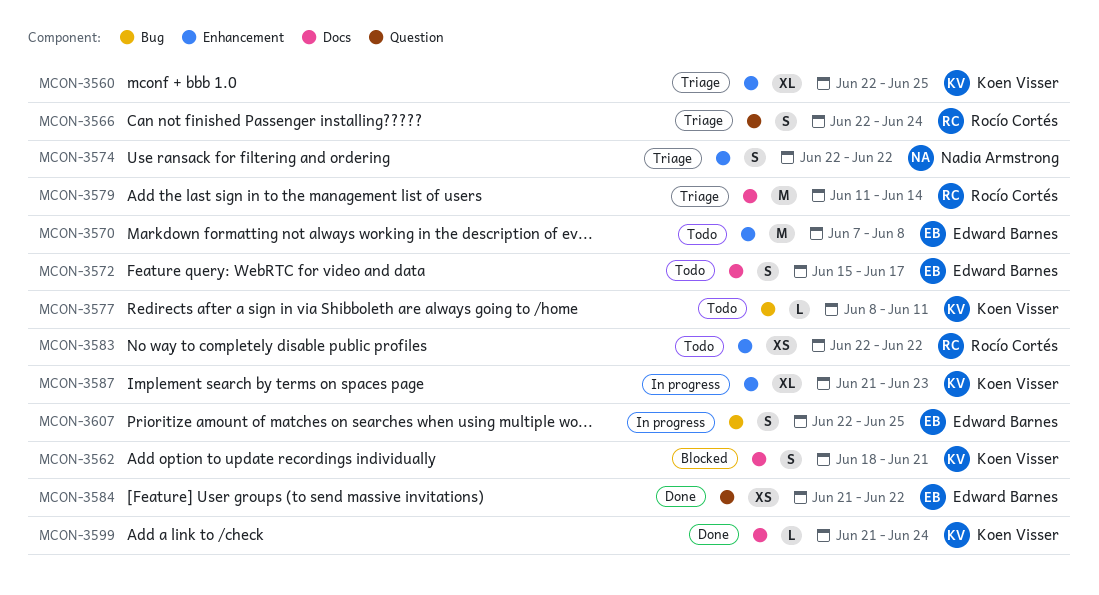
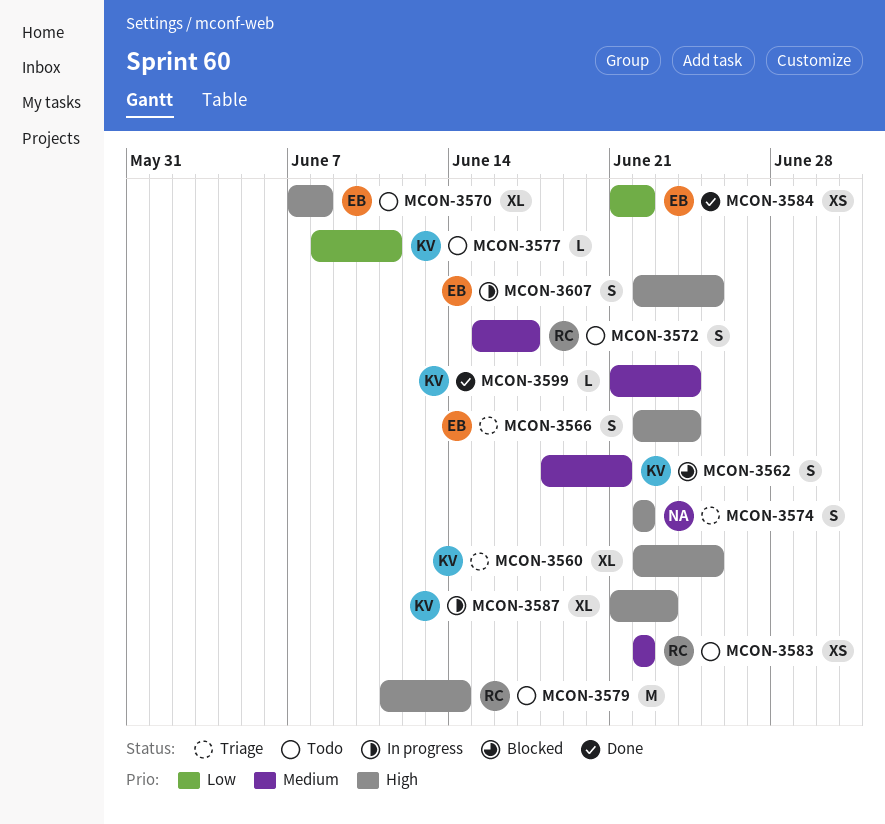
MCON-3566, owner: Rocío Cortés -> Edward Barnes
MCON-3570, estimate: M -> XL
MCON-3572, owner: Edward Barnes -> Rocío Cortés
MCON-3579, status: Triage -> Todo

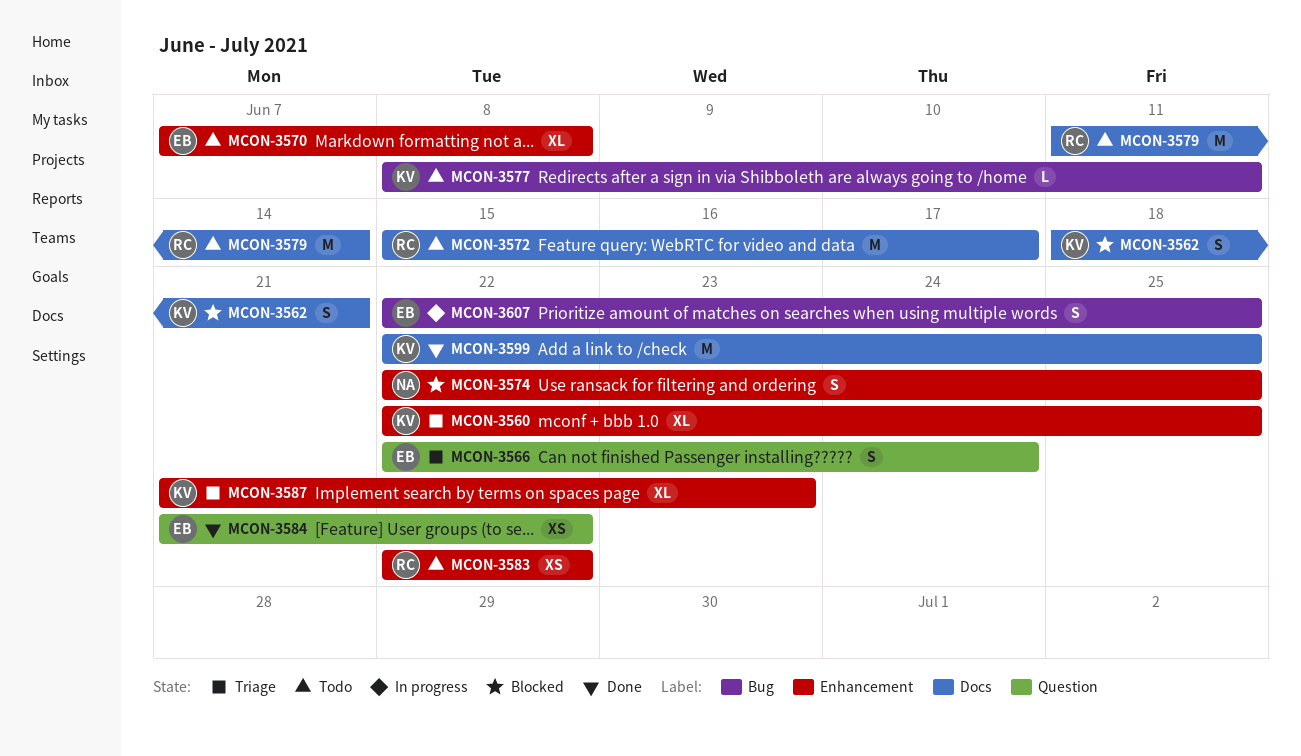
MCON-3572, estimate: S -> M
MCON-3574, status: Triage -> Blocked
MCON-3574, due: Jun 22 -> Jun 25
MCON-3587, status: In progress -> Triage
MCON-3599, estimate: L -> M
MCON-3599, start: Jun 21 -> Jun 22
MCON-3599, due: Jun 24 -> Jun 25

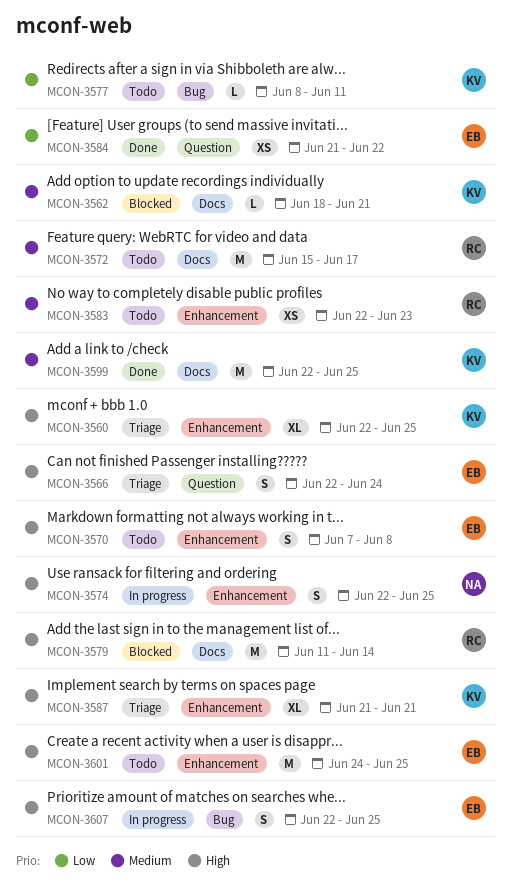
MCON-3562, estimate: S -> L
MCON-3570, estimate: XL -> S
MCON-3574, status: Blocked -> In progress
MCON-3579, status: Todo -> Blocked
MCON-3583, due: Jun 22 -> Jun 23
MCON-3587, due: Jun 23 -> Jun 21
MCON-3601: none -> present

